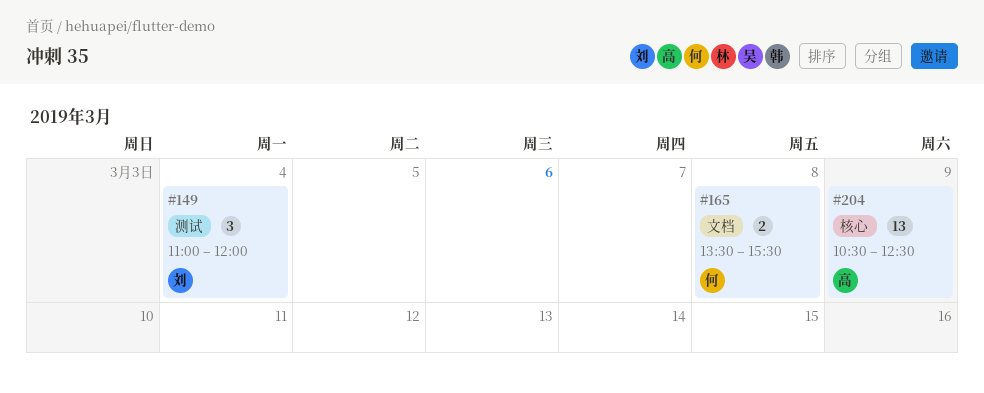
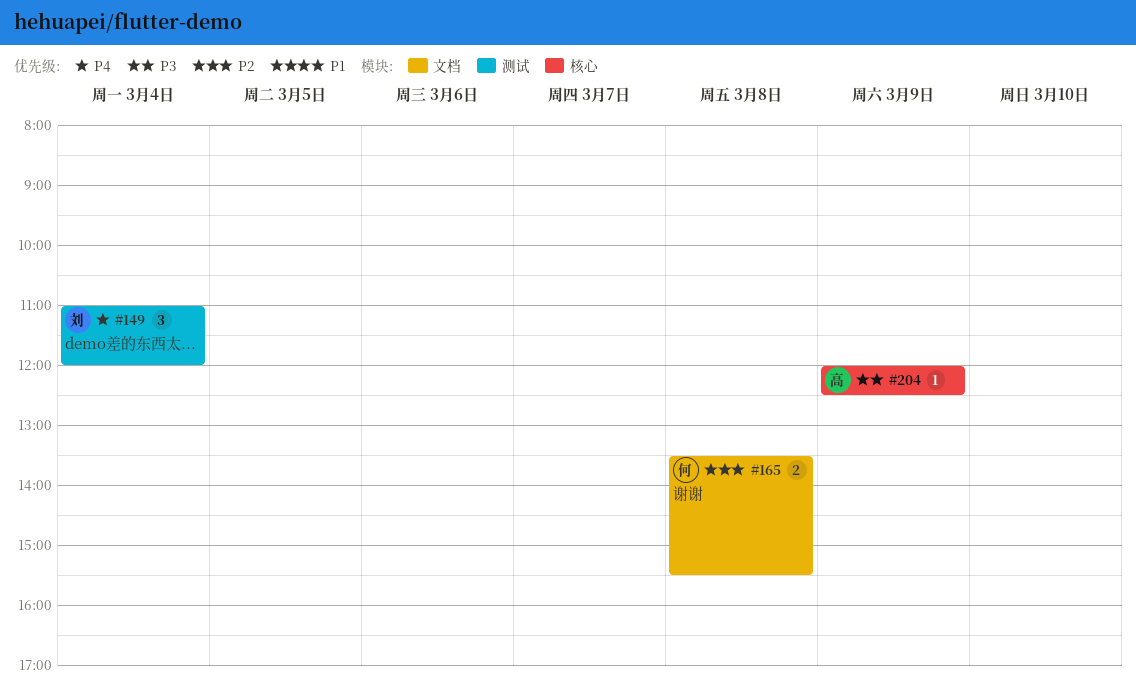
#204, estimate: 13 -> 1
#204, begins: 10:30 -> 12:00

